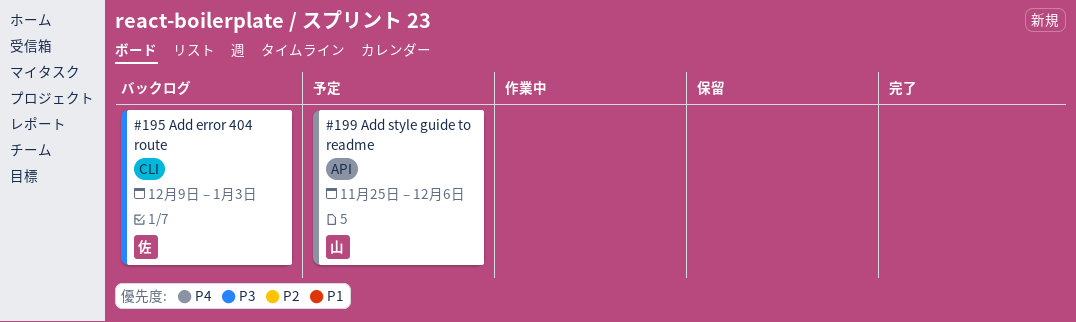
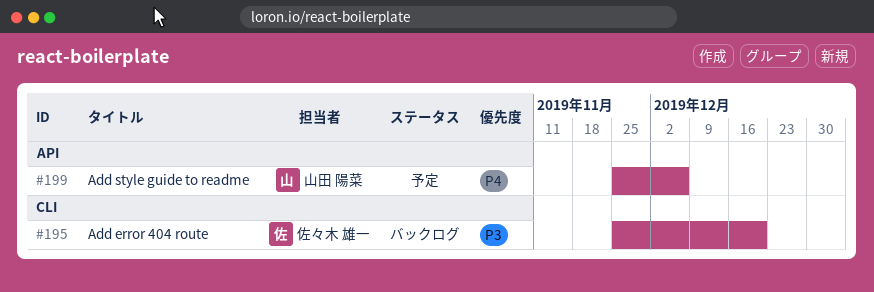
#195, start: Dec 9 -> Nov 25
#195, due: Jan 3 -> Dec 20

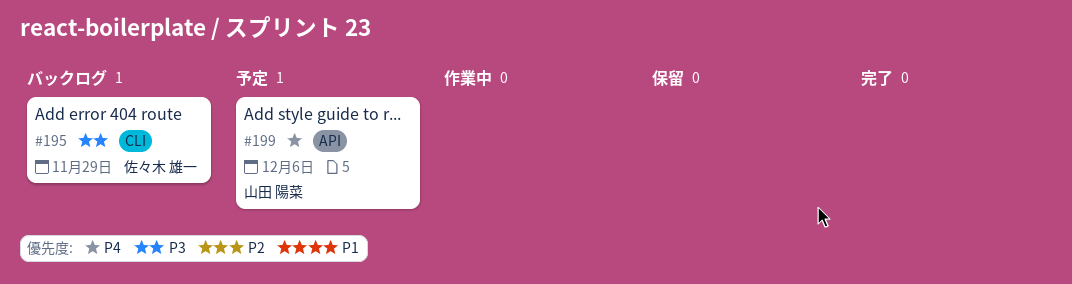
#195, due: Dec 20 -> Nov 29

